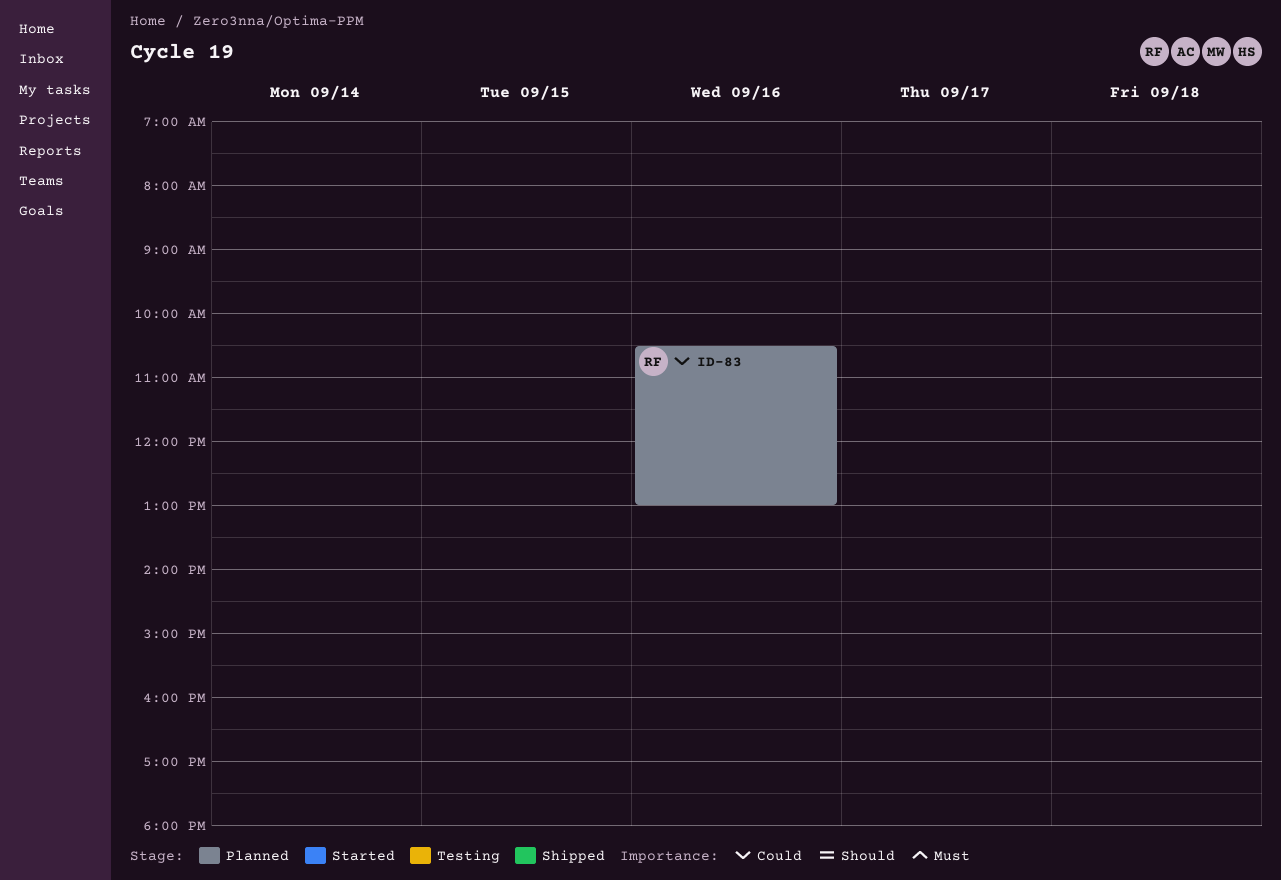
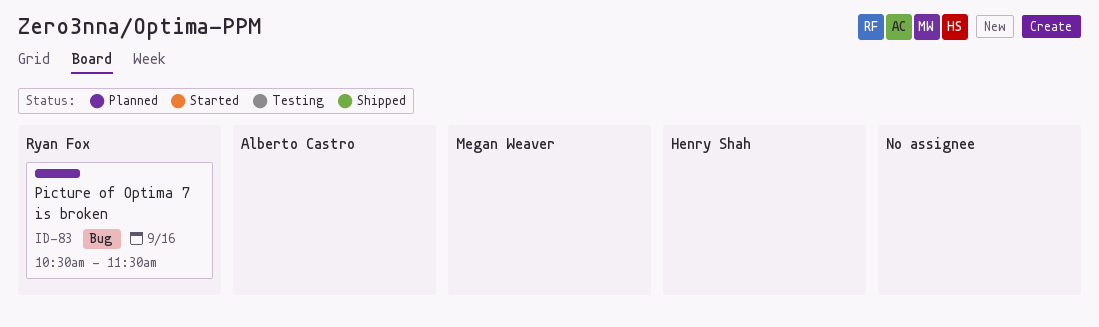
ID-83, ends: 13:00 -> 11:30

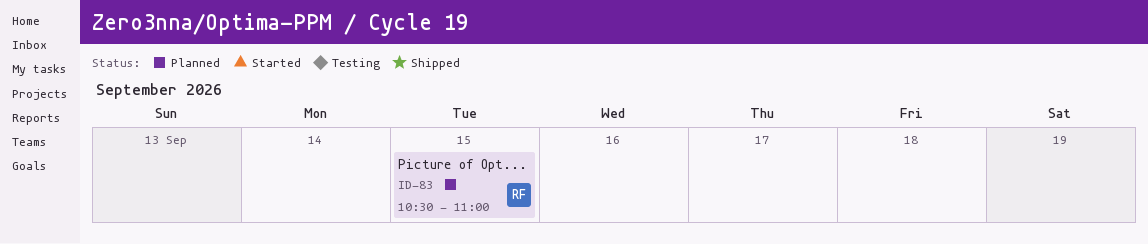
ID-83, day: Sep 16 -> Sep 15
ID-83, ends: 11:30 -> 11:00

